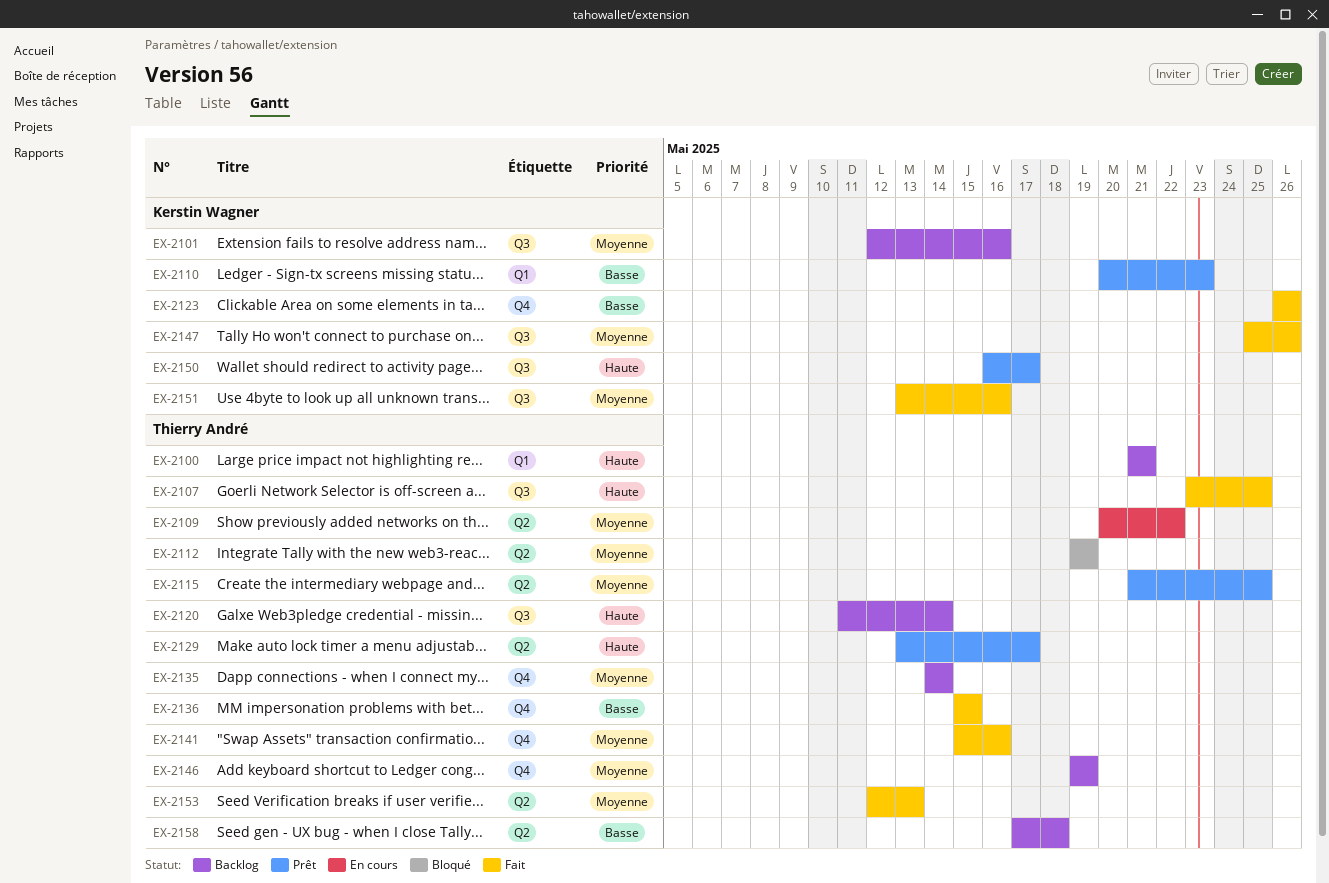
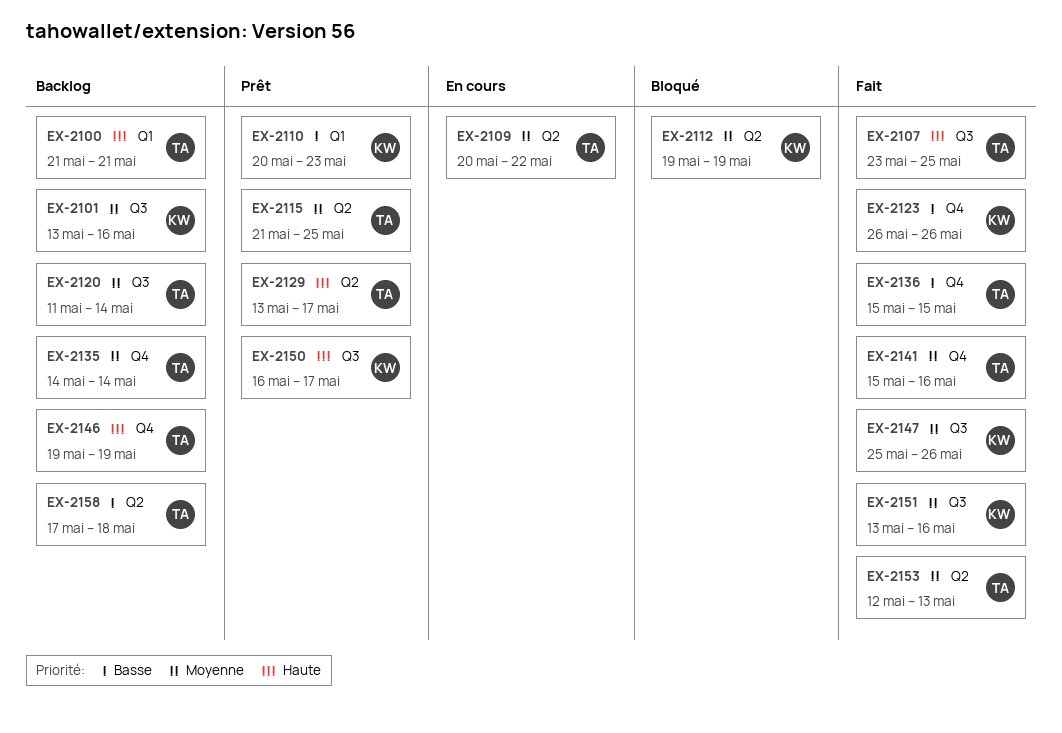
EX-2101, start: May 12 -> May 13
EX-2112, owner: Thierry André -> Kerstin Wagner
EX-2120, priority: Haute -> Moyenne
EX-2146, priority: Moyenne -> Haute

